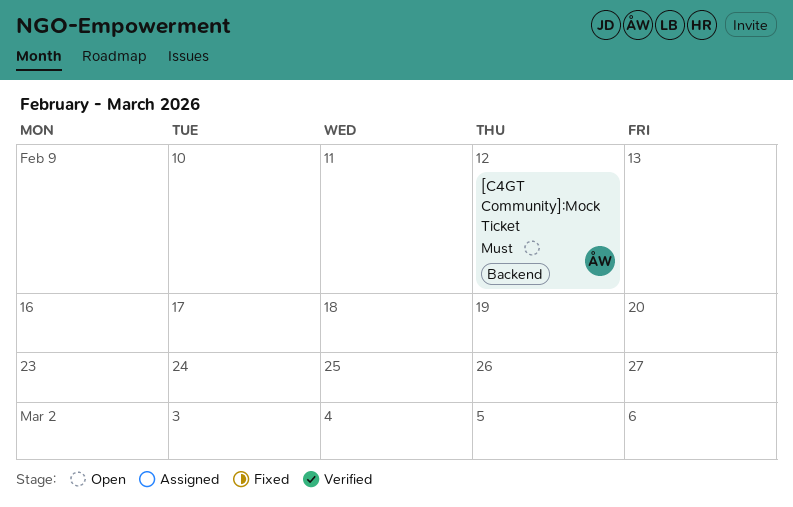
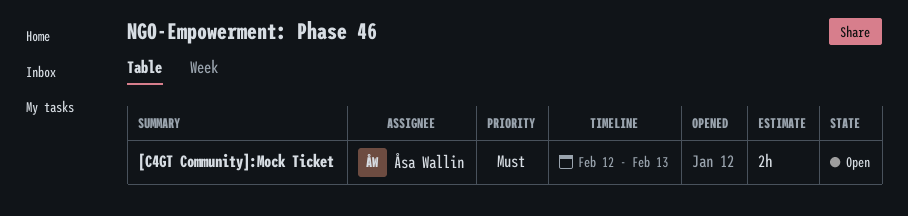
[C4GT Community]:Mock Ticket, due: Feb 12 -> Feb 13

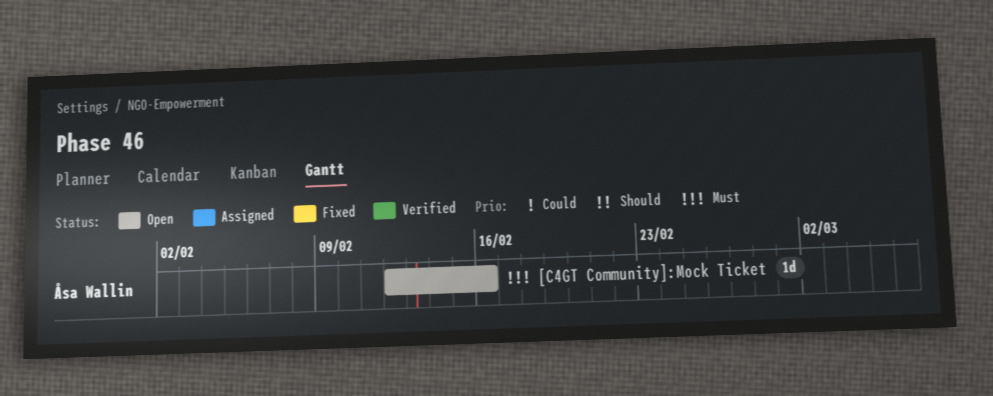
[C4GT Community]:Mock Ticket, estimate: 2h -> 1d
[C4GT Community]:Mock Ticket, due: Feb 13 -> Feb 16

